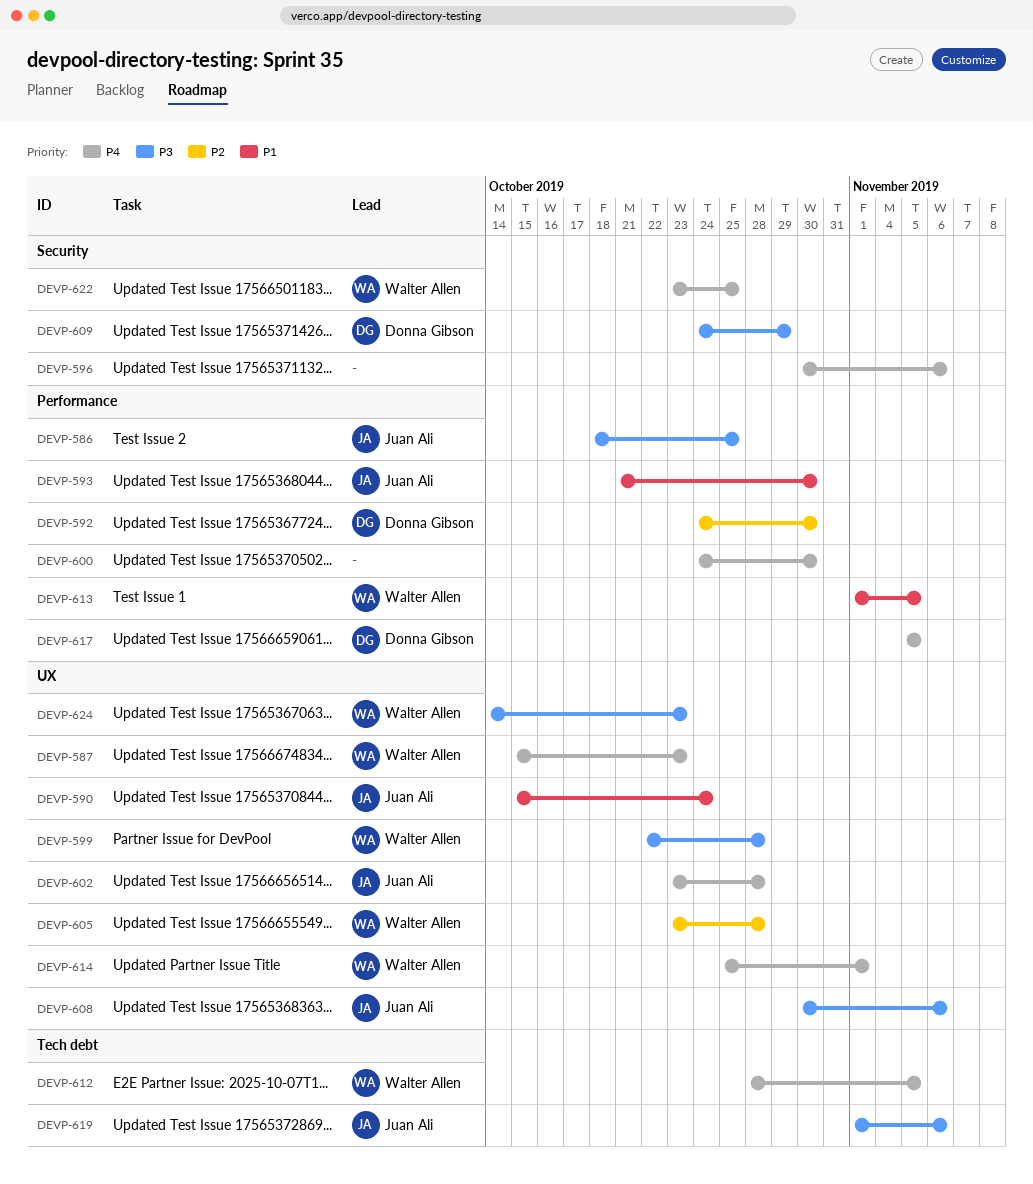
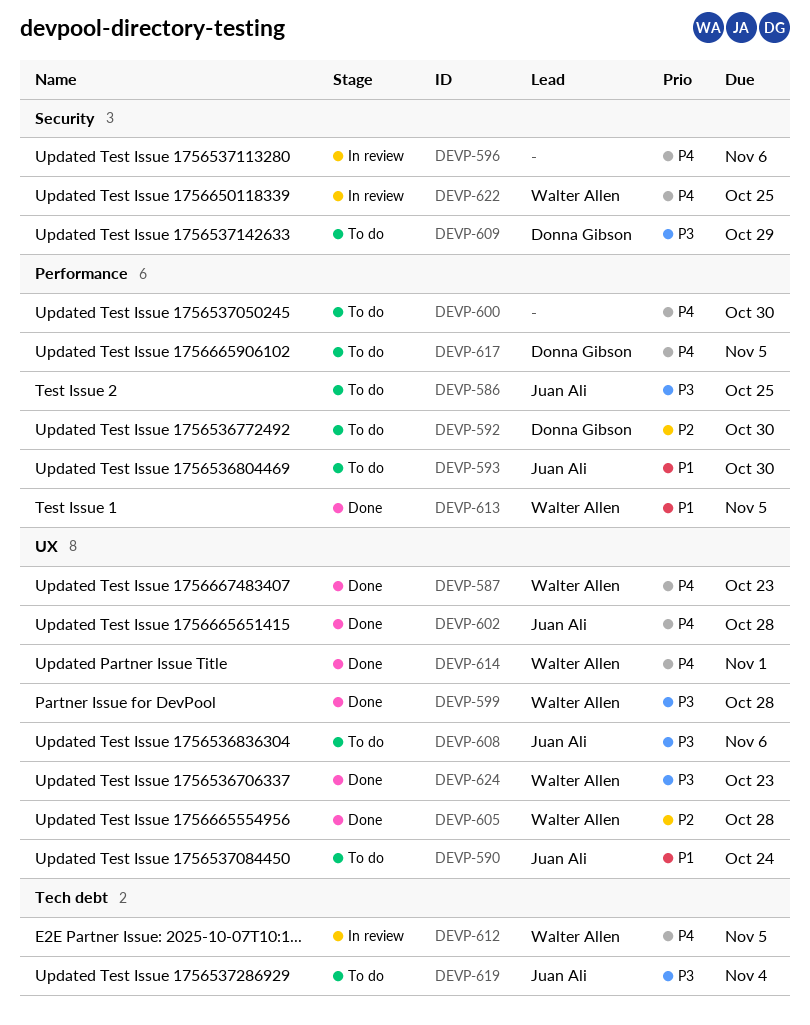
DEVP-619, due: Nov 6 -> Nov 4

